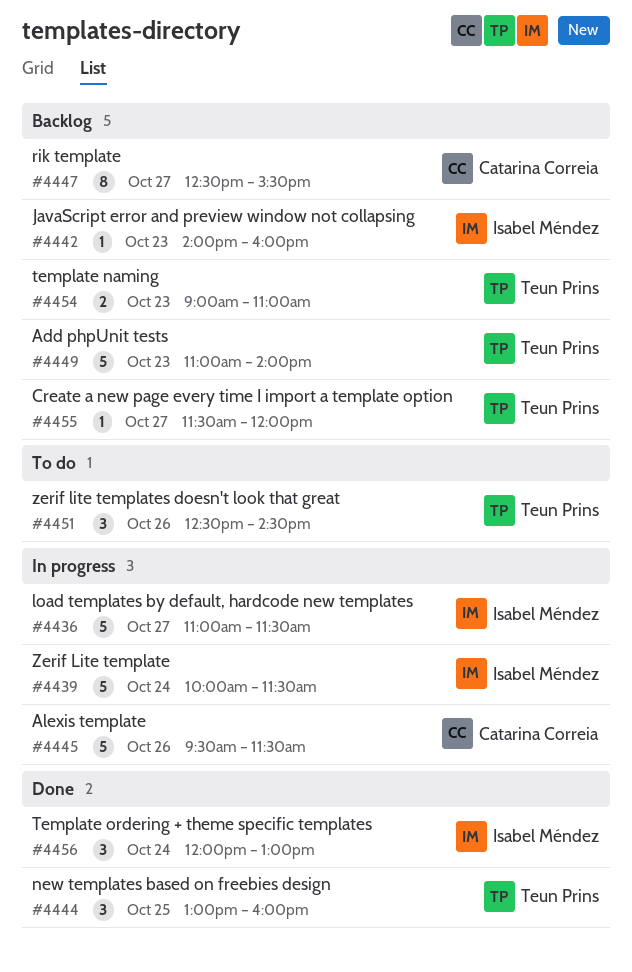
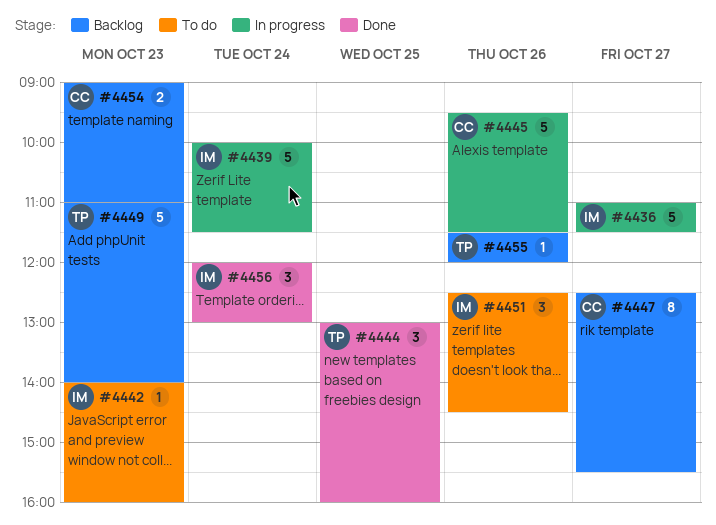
#4442, status: Backlog -> To do
#4451, owner: Teun Prins -> Isabel Méndez
#4454, owner: Teun Prins -> Catarina Correia
#4455, day: Oct 27 -> Oct 26

